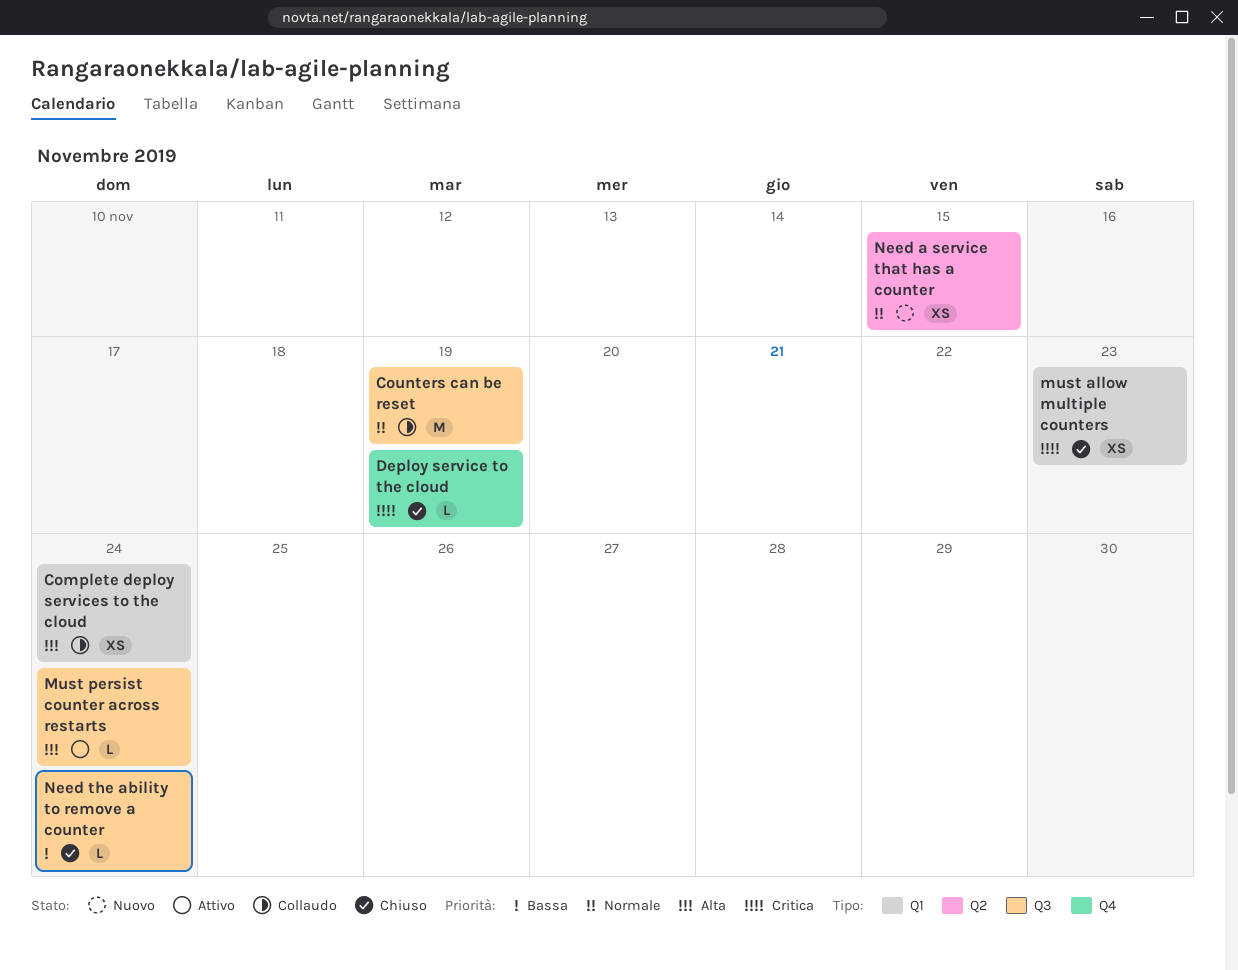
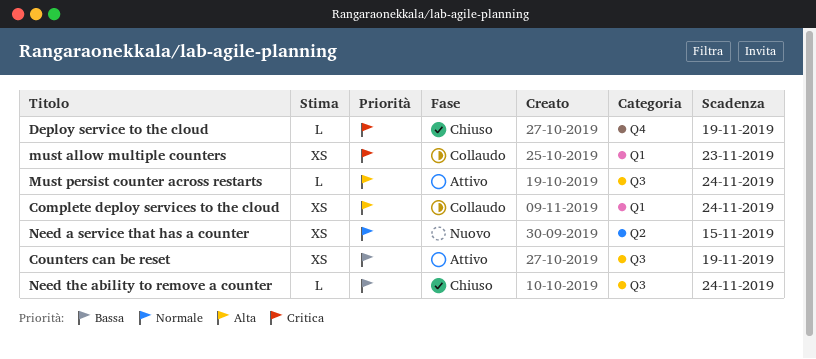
Counters can be reset, status: Collaudo -> Attivo
Counters can be reset, priority: Normale -> Bassa
Counters can be reset, estimate: M -> XS
must allow multiple counters, status: Chiuso -> Collaudo

